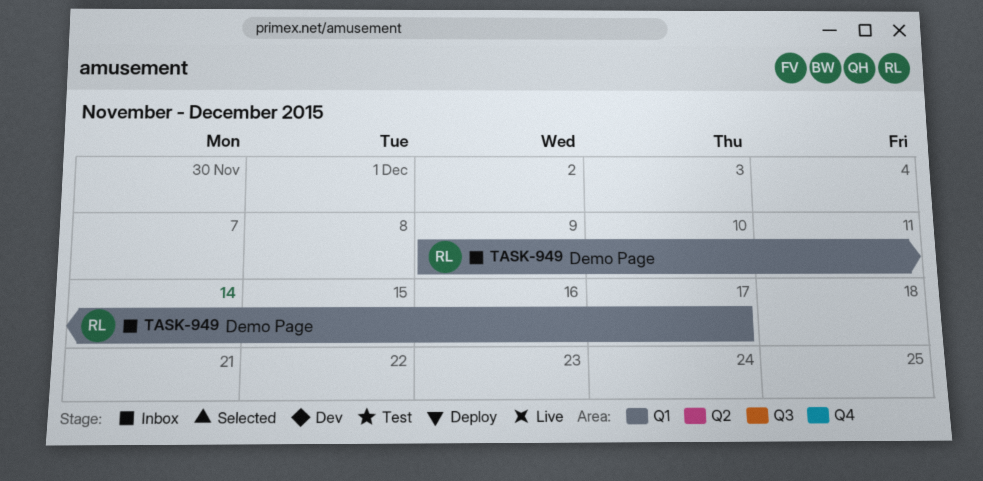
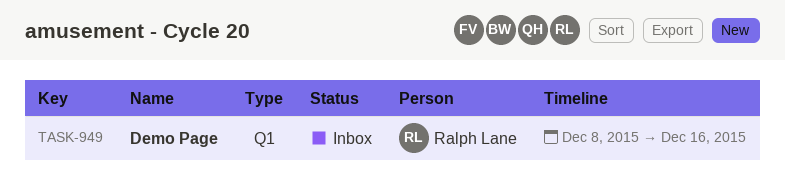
TASK-949, start: Dec 9 -> Dec 8
TASK-949, due: Dec 17 -> Dec 16

